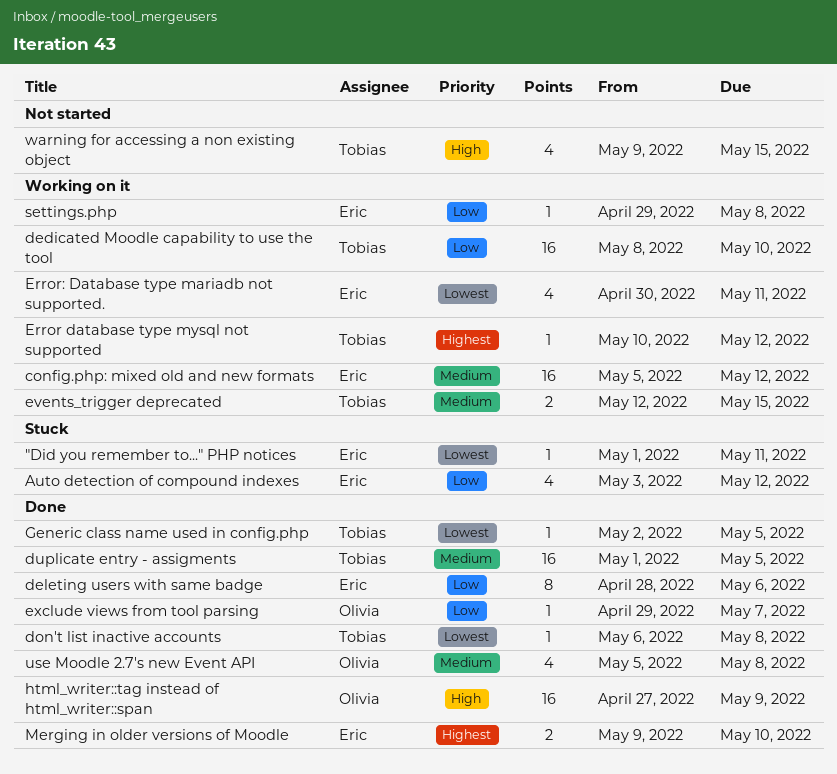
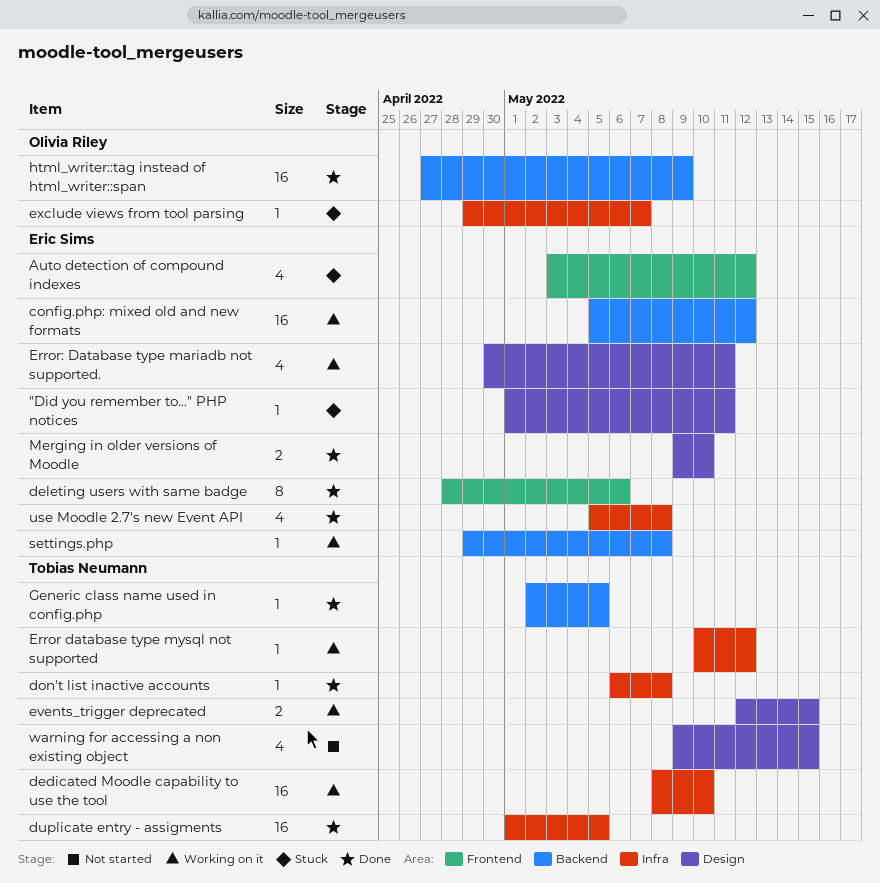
exclude views from tool parsing, status: Done -> Stuck
use Moodle 2.7's new Event API, owner: Olivia Riley -> Eric Sims

